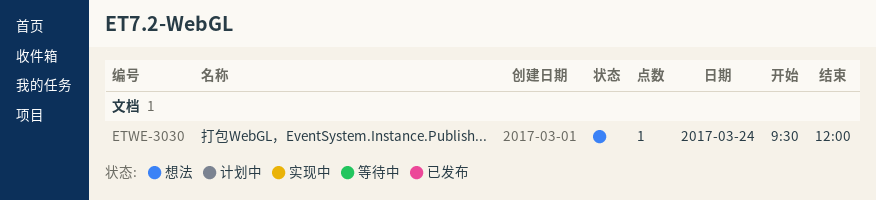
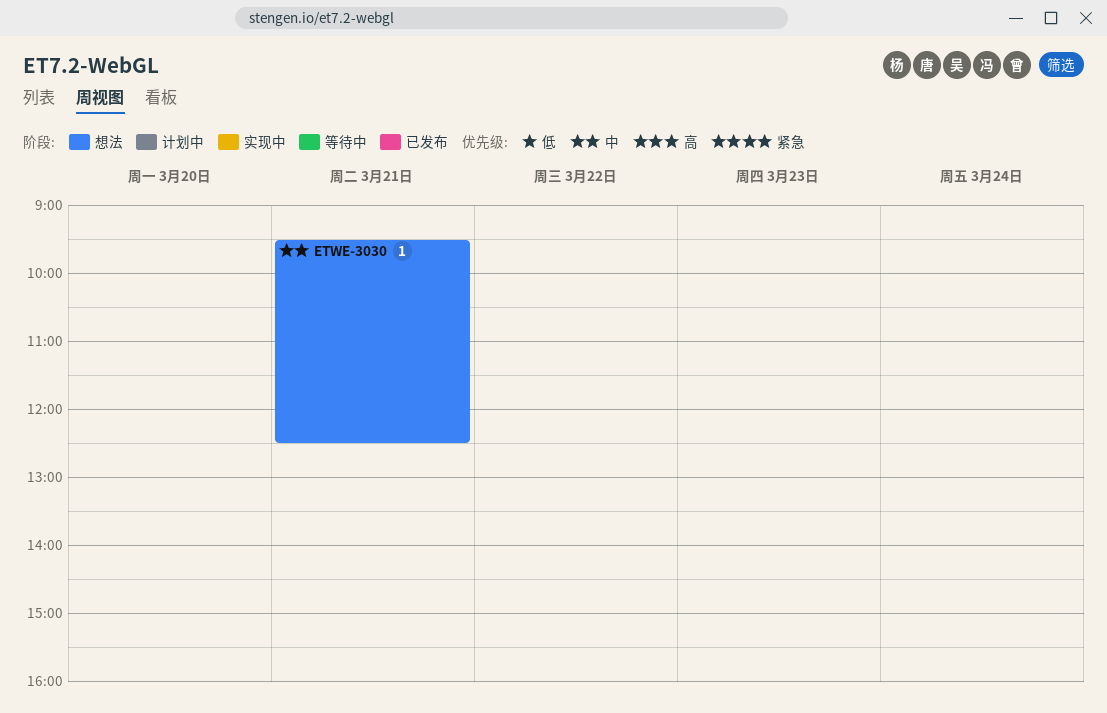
ETWE-3030, day: Mar 24 -> Mar 21
ETWE-3030, ends: 12:00 -> 12:30

